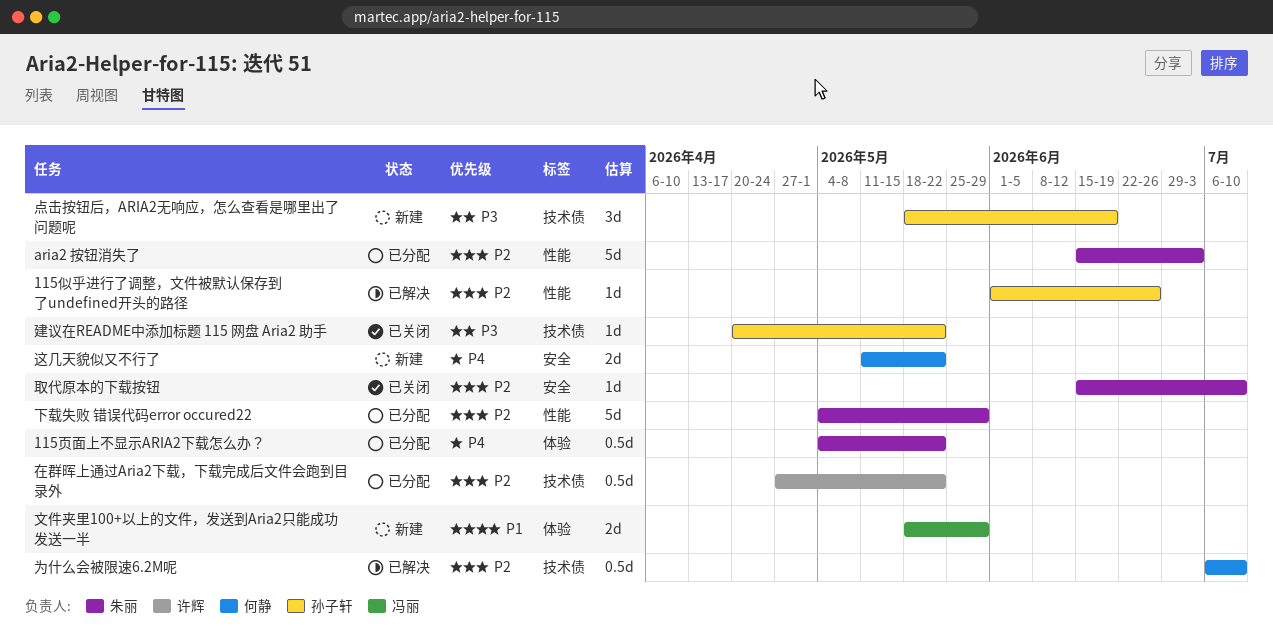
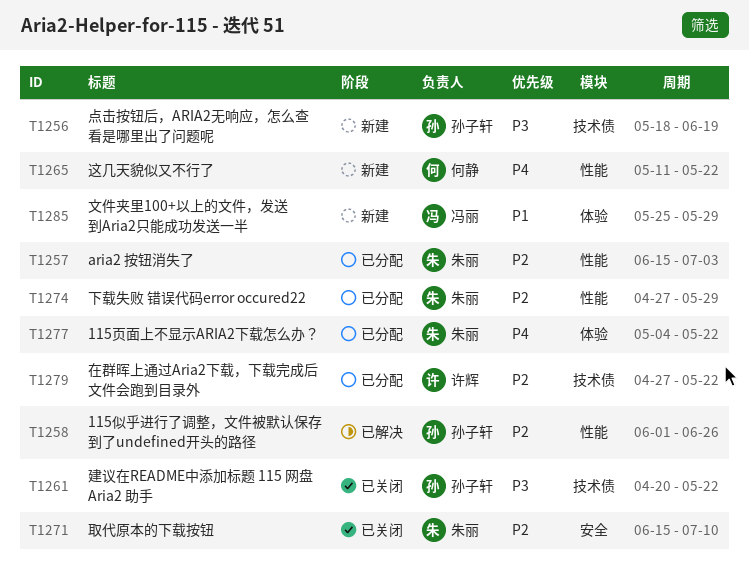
下载失败 错误代码error occured22, start: May 4 -> Apr 27
为什么会被限速6.2M呢: present -> none
文件夹里100+以上的文件，发送到Aria2只能成功发送一半, start: May 18 -> May 25
这几天貌似又不行了, label: 安全 -> 性能

